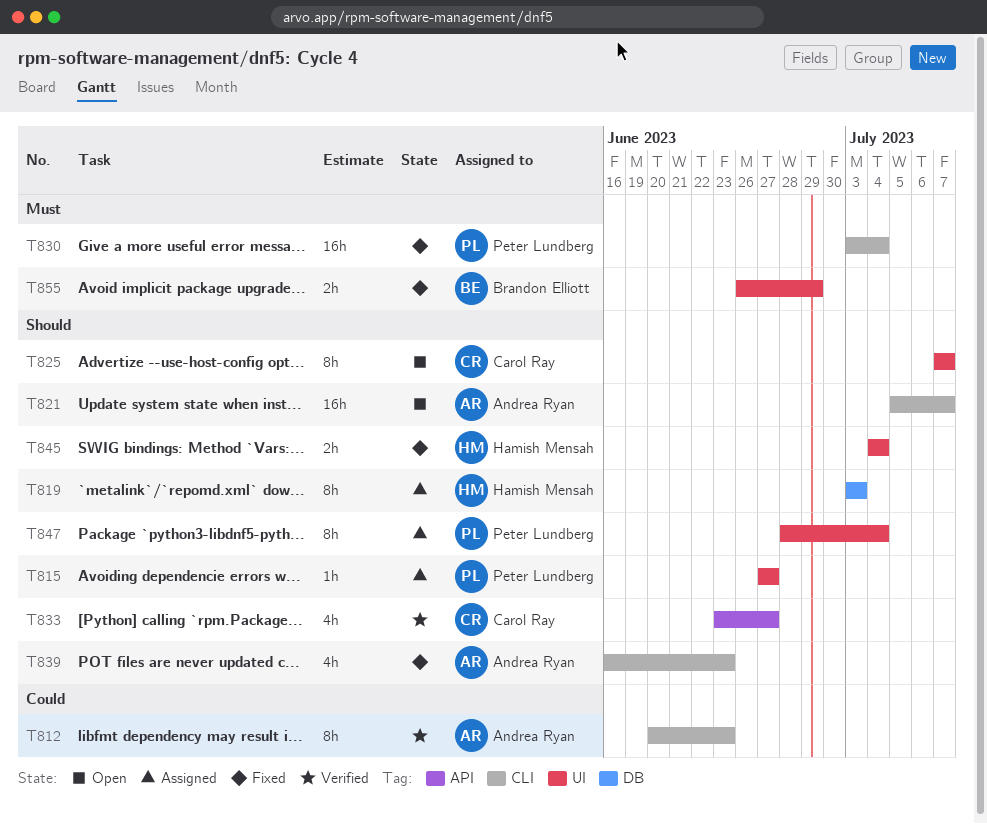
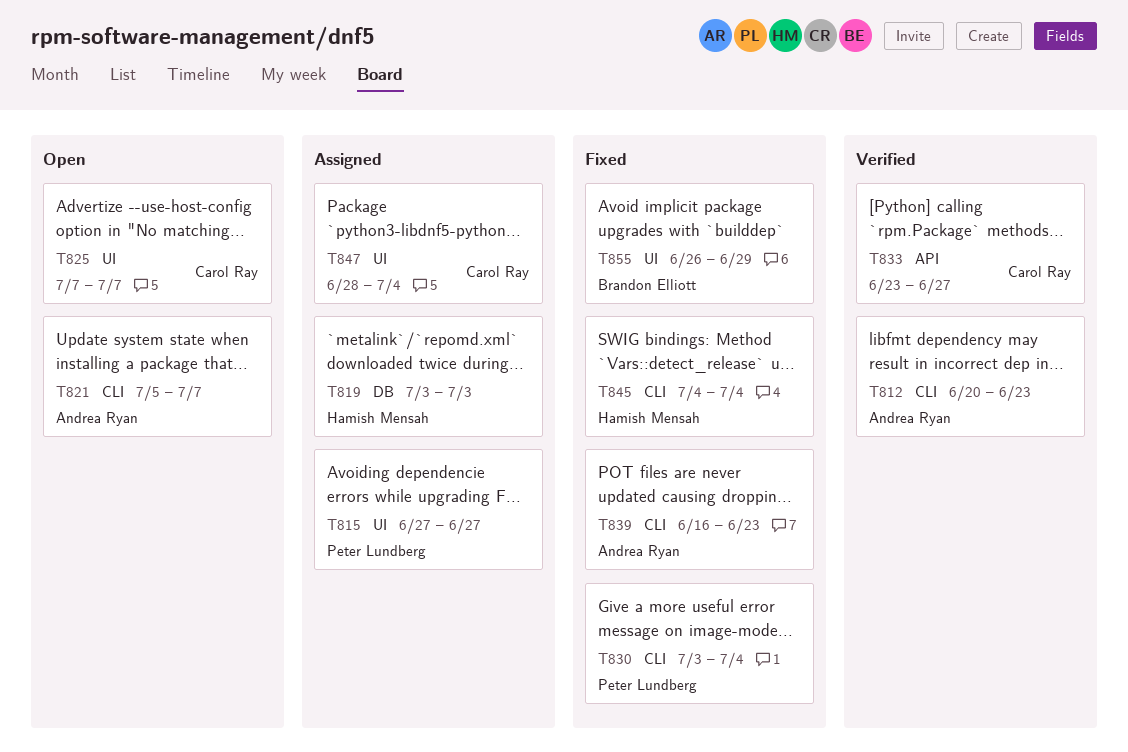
T845, label: UI -> CLI
T847, owner: Peter Lundberg -> Carol Ray

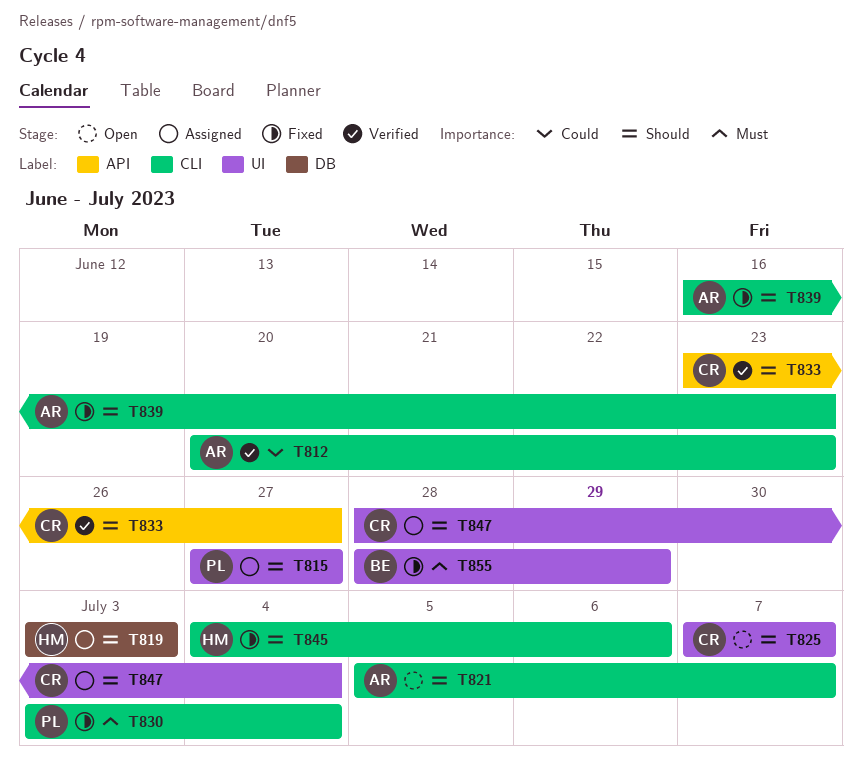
T845, due: Jul 4 -> Jul 6
T855, start: Jun 26 -> Jun 28

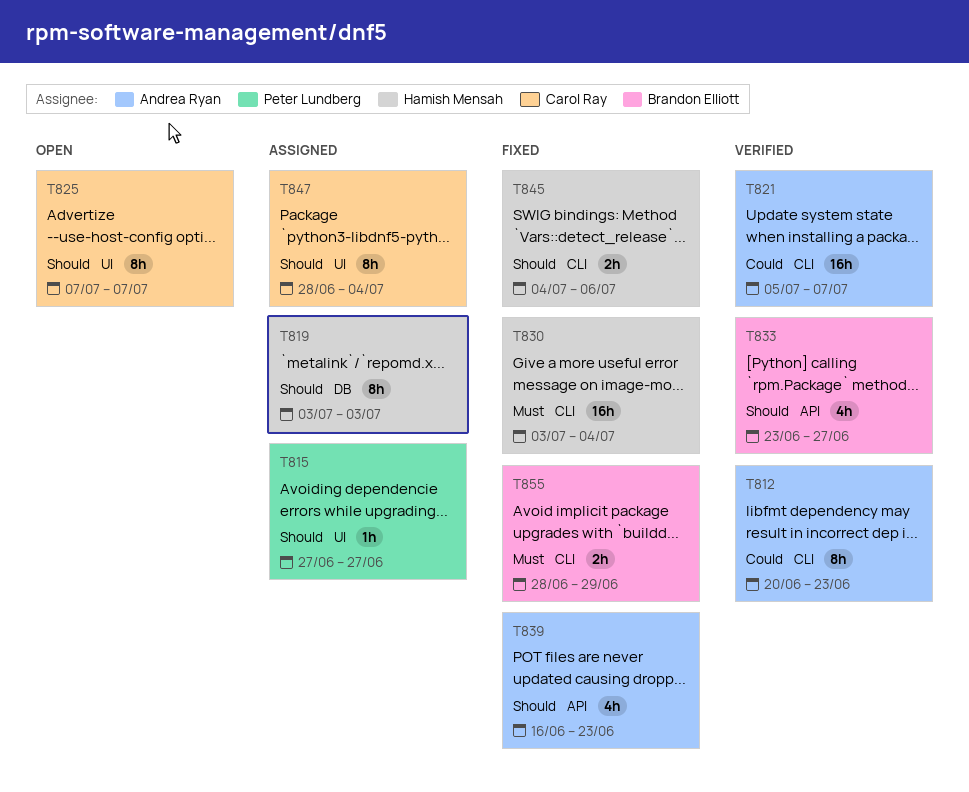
T821, status: Open -> Verified
T821, priority: Should -> Could
T830, owner: Peter Lundberg -> Hamish Mensah
T833, owner: Carol Ray -> Brandon Elliott
T839, label: CLI -> API
T855, label: UI -> CLI

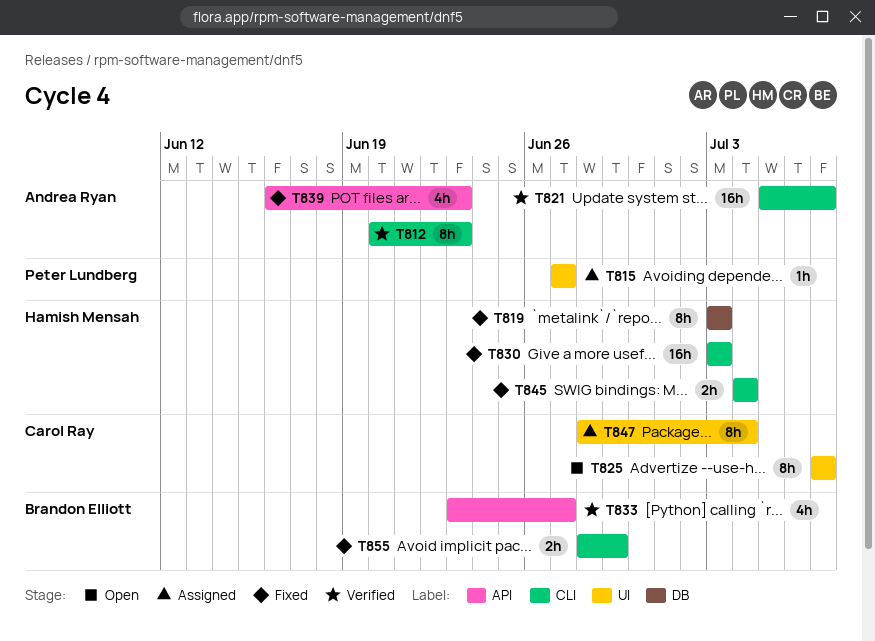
T819, status: Assigned -> Fixed
T830, due: Jul 4 -> Jul 3
T845, due: Jul 6 -> Jul 4

